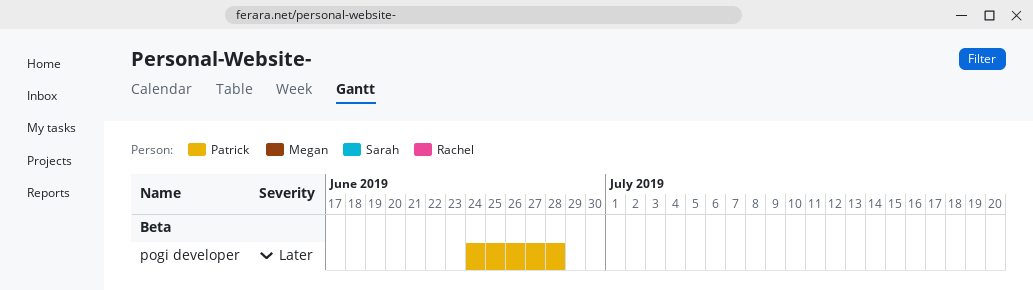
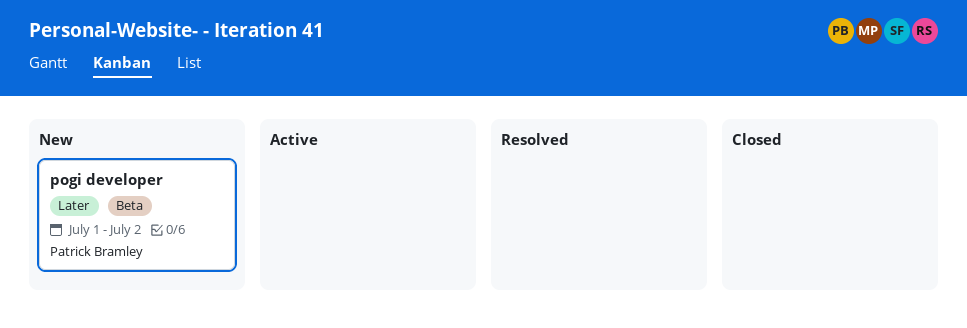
pogi developer, start: Jun 24 -> Jul 1
pogi developer, due: Jun 28 -> Jul 2

